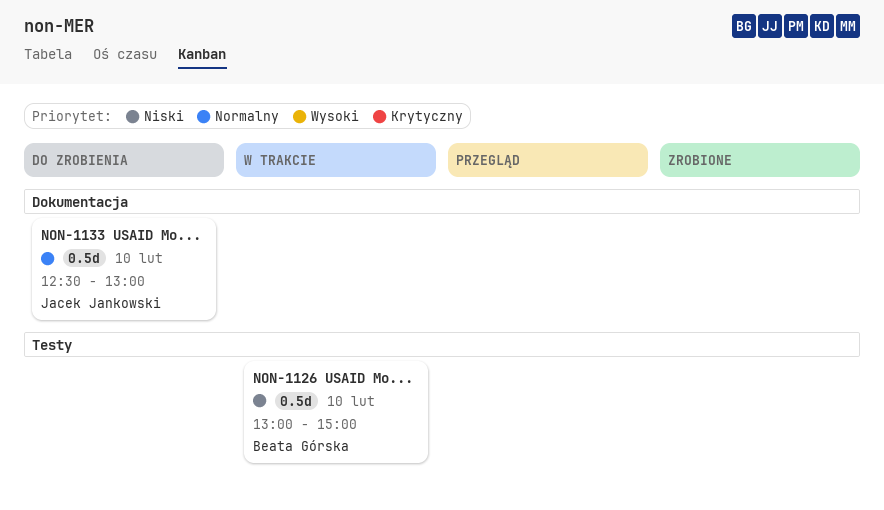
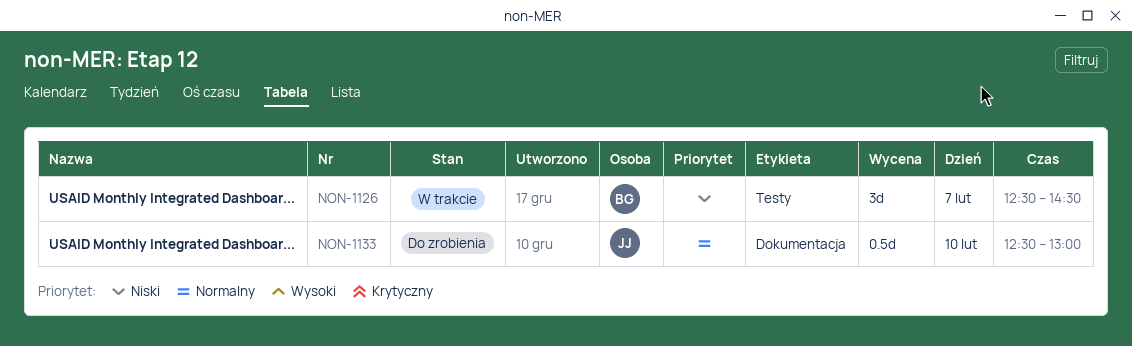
NON-1126, estimate: 0.5d -> 3d
NON-1126, day: Feb 10 -> Feb 7
NON-1126, begins: 13:00 -> 12:30
NON-1126, ends: 15:00 -> 14:30

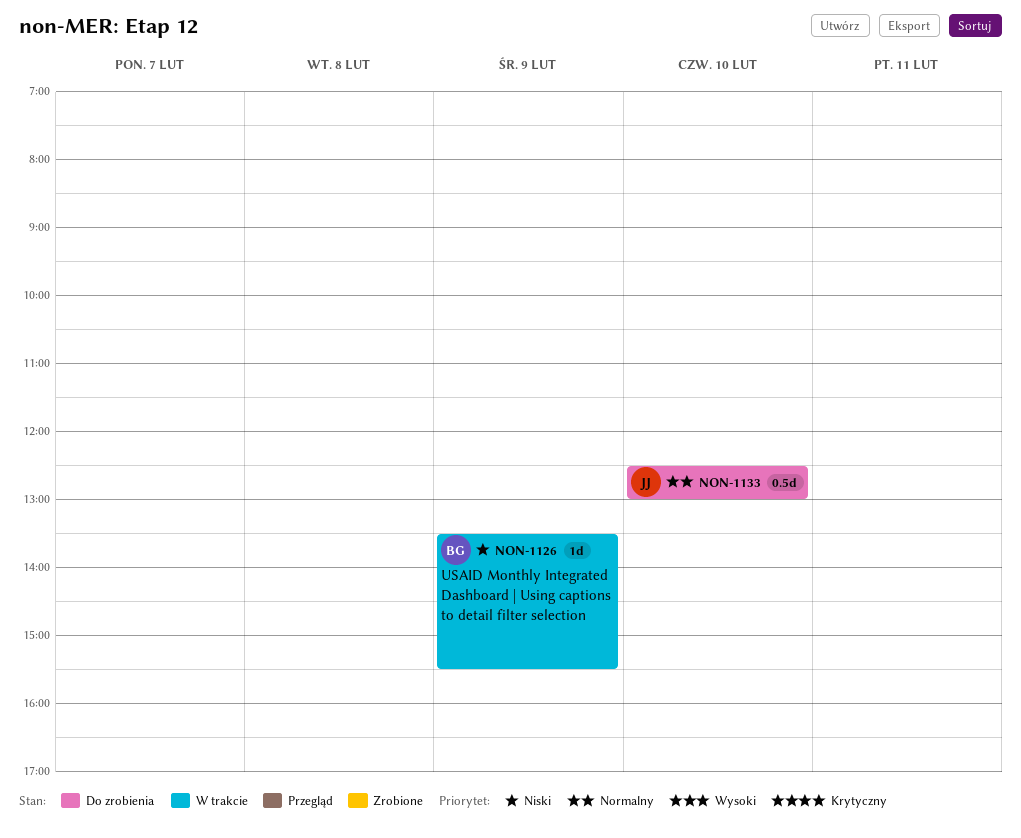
NON-1126, estimate: 3d -> 1d
NON-1126, day: Feb 7 -> Feb 9
NON-1126, begins: 12:30 -> 13:30
NON-1126, ends: 14:30 -> 15:30

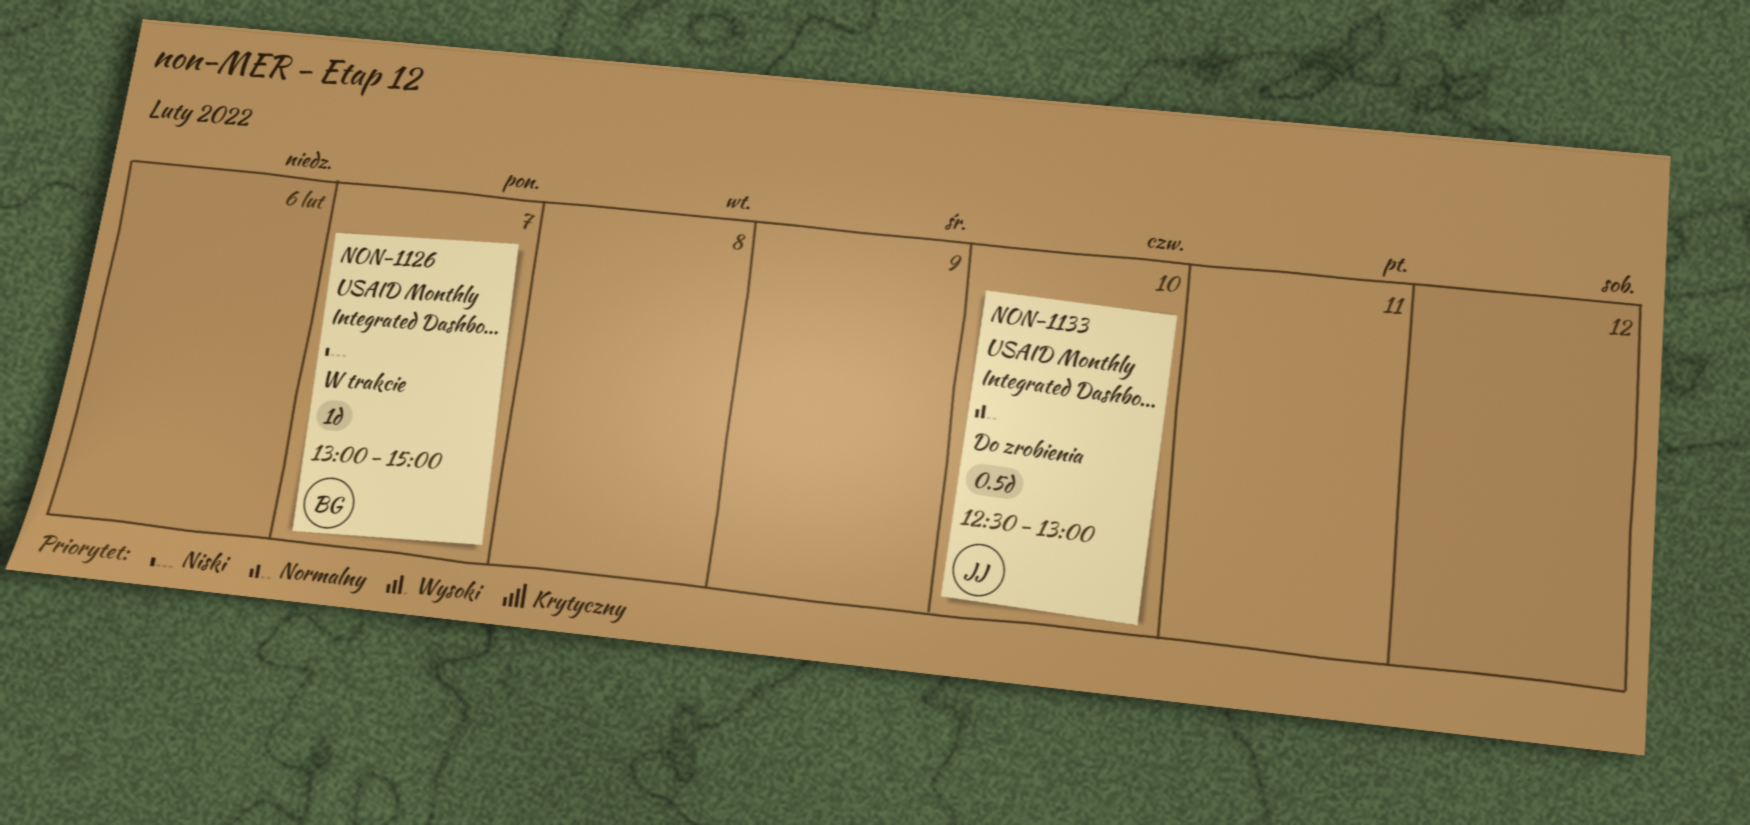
NON-1126, day: Feb 9 -> Feb 7
NON-1126, begins: 13:30 -> 13:00
NON-1126, ends: 15:30 -> 15:00

